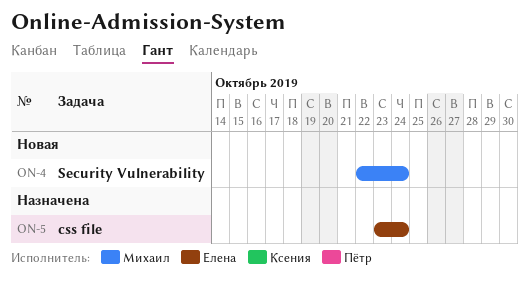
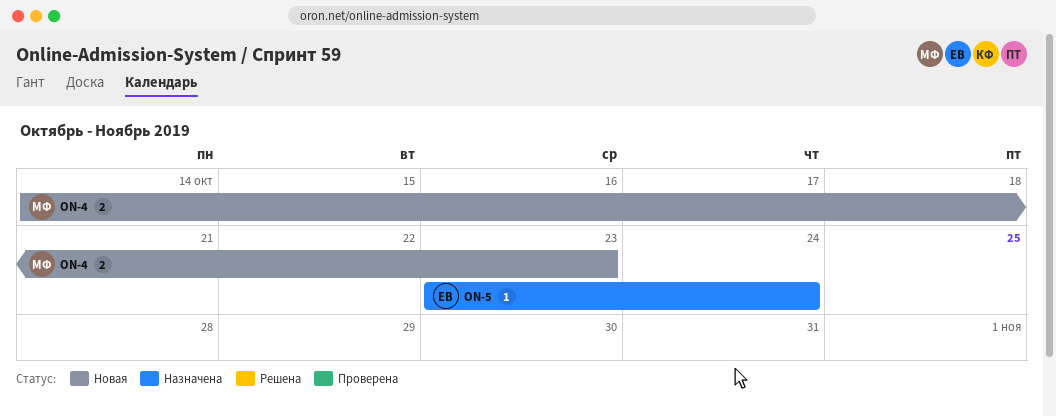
ON-4, start: Oct 22 -> Oct 14
ON-4, due: Oct 24 -> Oct 23

